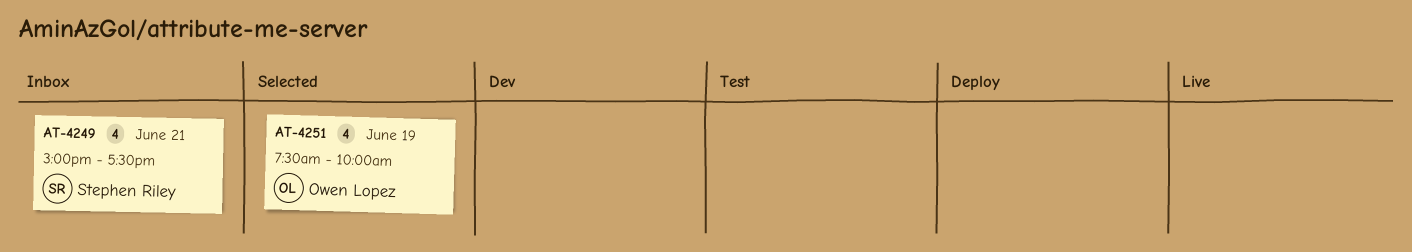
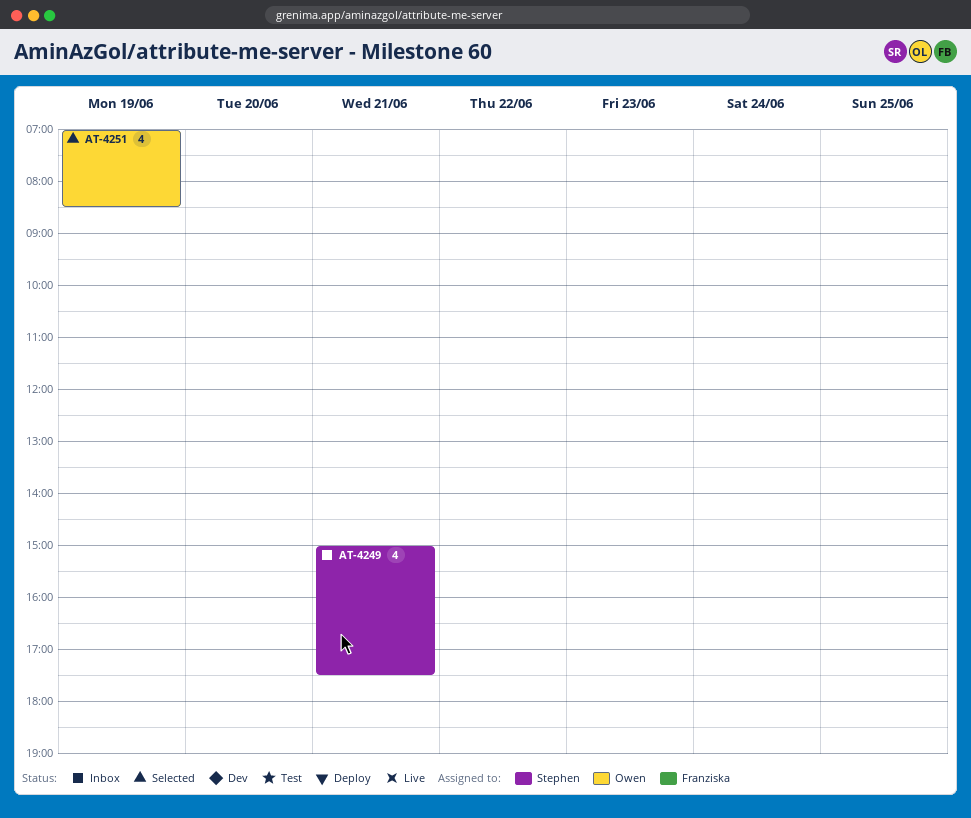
AT-4251, begins: 07:30 -> 07:00
AT-4251, ends: 10:00 -> 08:30

